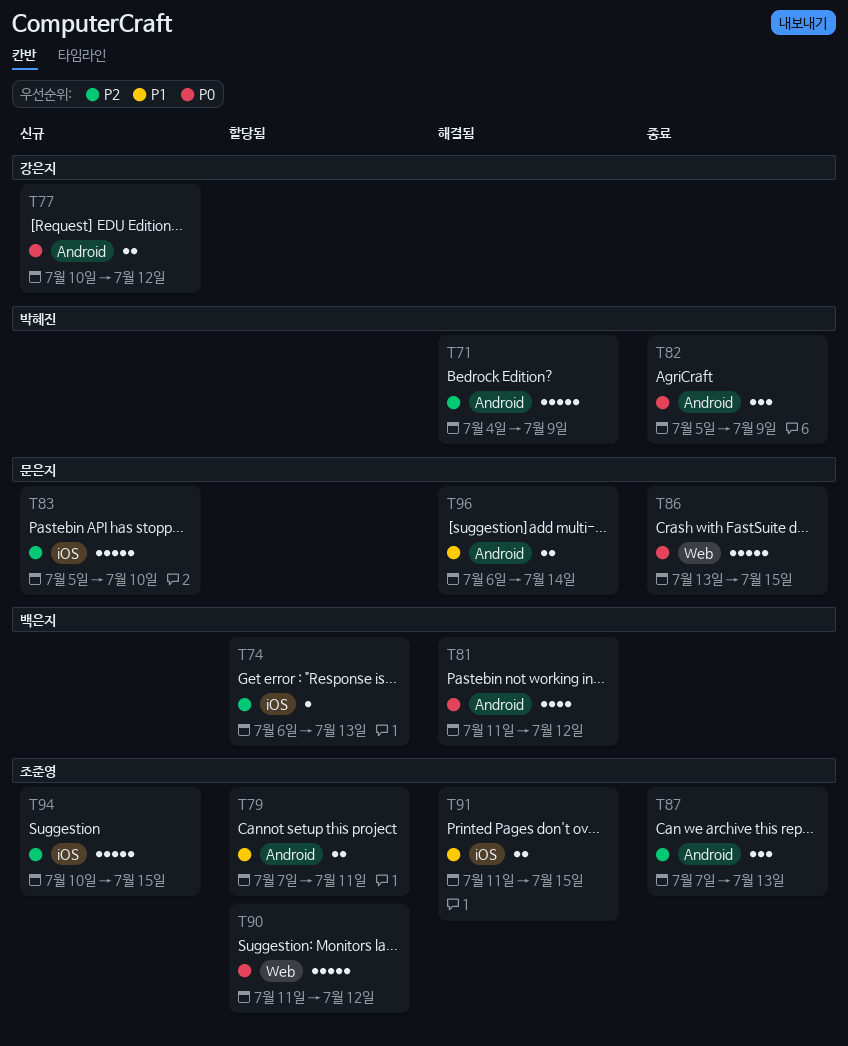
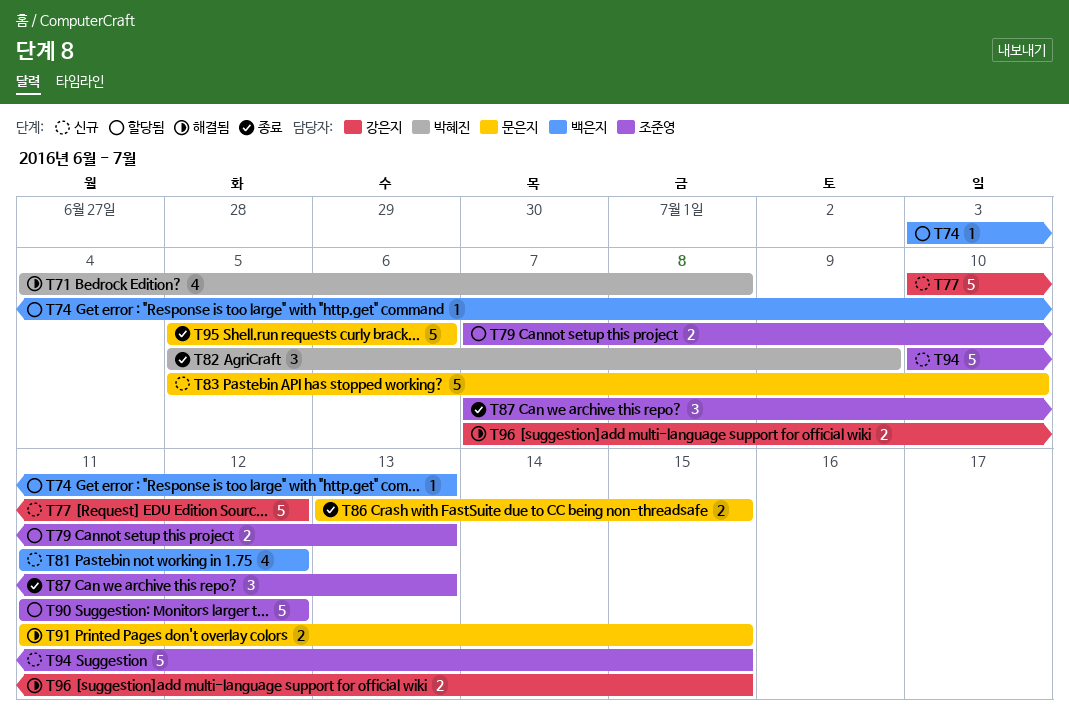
T71, estimate: 5 -> 4
T71, due: Jul 9 -> Jul 8
T74, start: Jul 6 -> Jul 3
T77, estimate: 2 -> 5
T79, due: Jul 11 -> Jul 13
T81, status: 해결됨 -> 신규
T86, estimate: 5 -> 2
T91, owner: 조준영 -> 문은지
T95: none -> present
T96, owner: 문은지 -> 강은지
T96, start: Jul 6 -> Jul 7
T96, due: Jul 14 -> Jul 15

